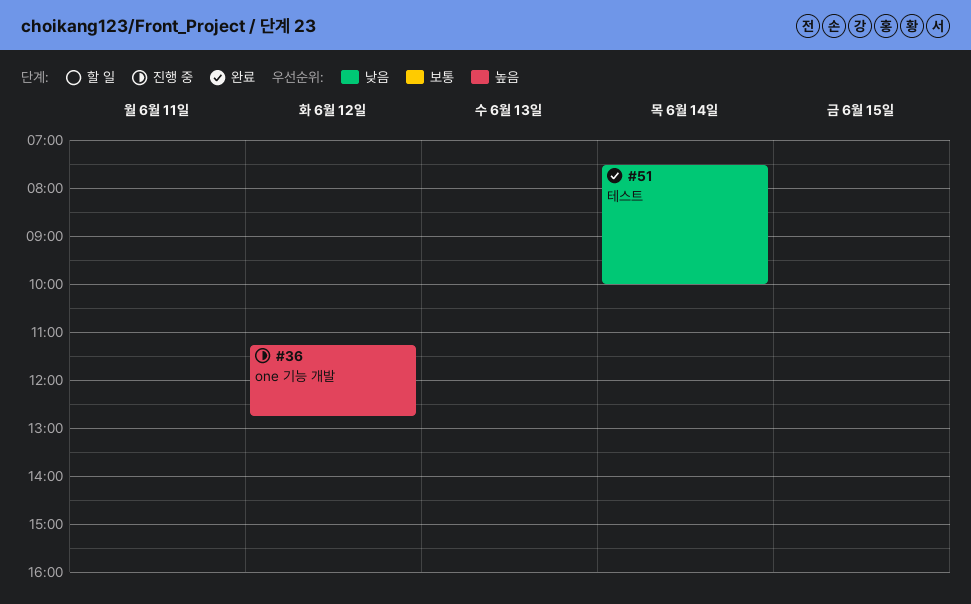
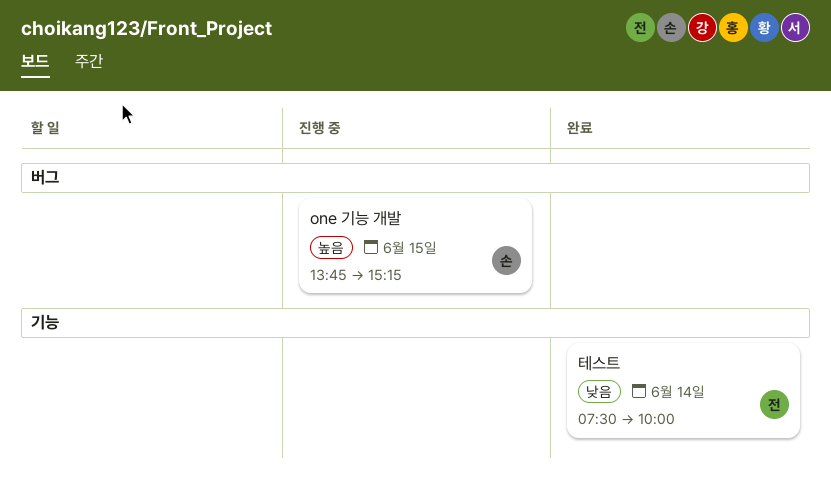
one 기능 개발, day: Jun 12 -> Jun 15
one 기능 개발, begins: 11:15 -> 13:45
one 기능 개발, ends: 12:45 -> 15:15

